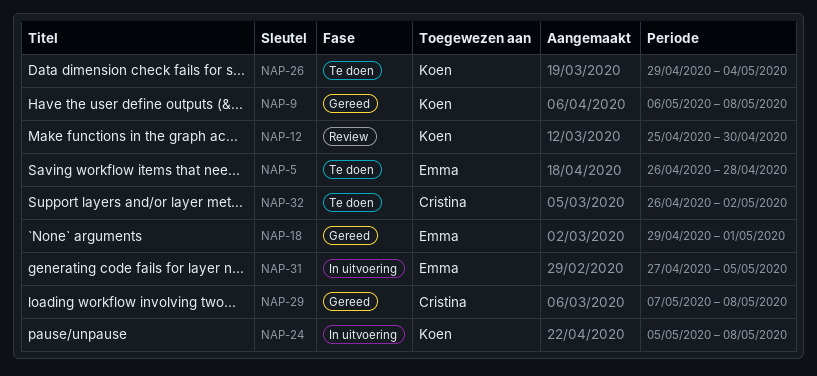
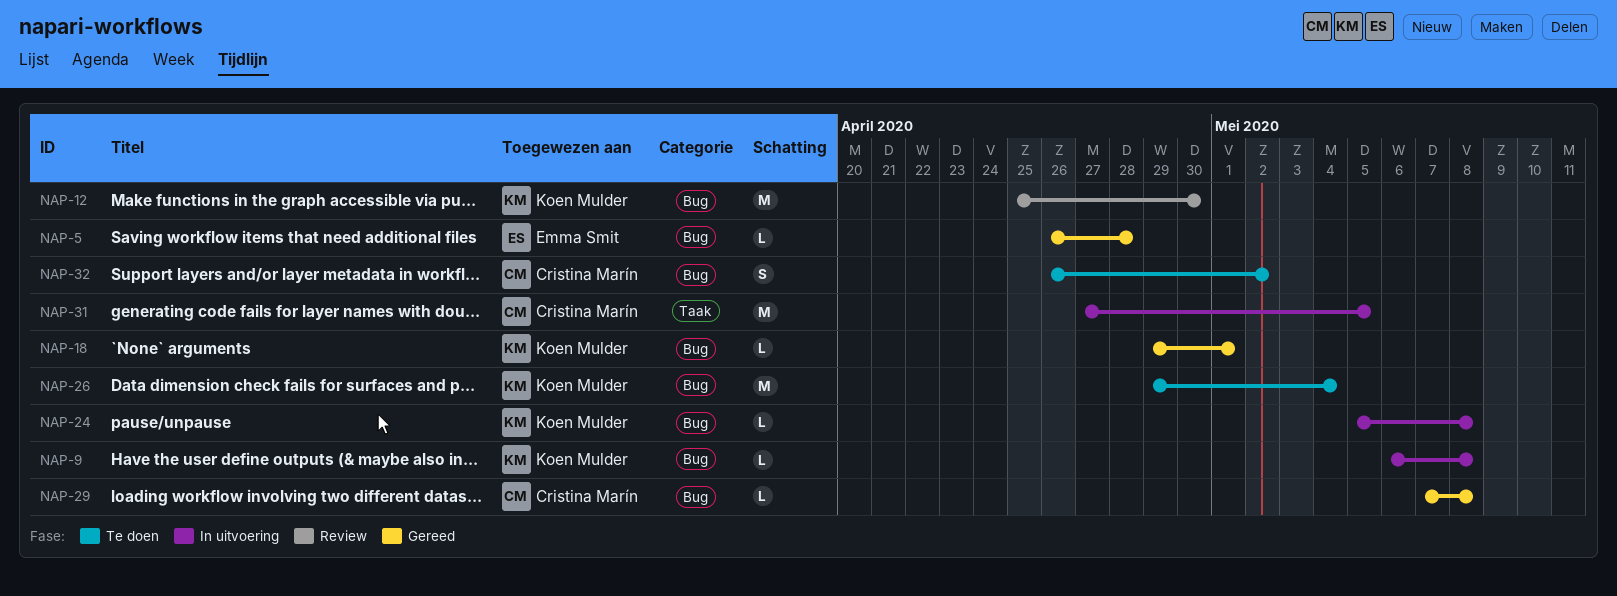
NAP-5, status: Te doen -> Gereed
NAP-9, status: Gereed -> In uitvoering
NAP-18, owner: Emma Smit -> Koen Mulder
NAP-31, owner: Emma Smit -> Cristina Marín

